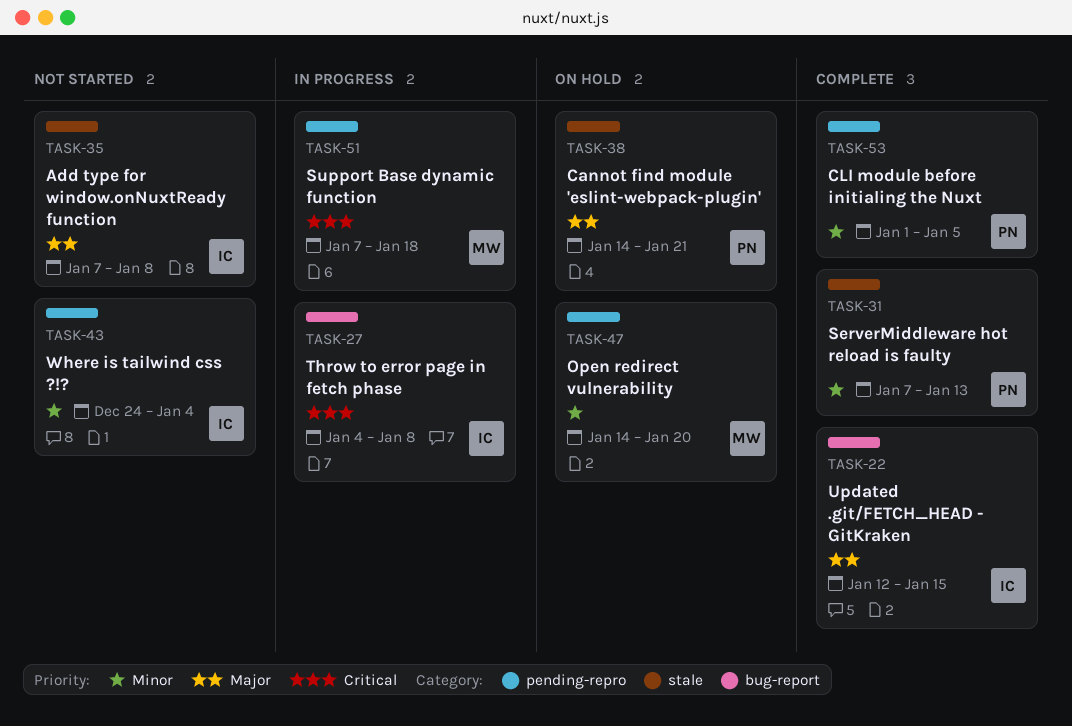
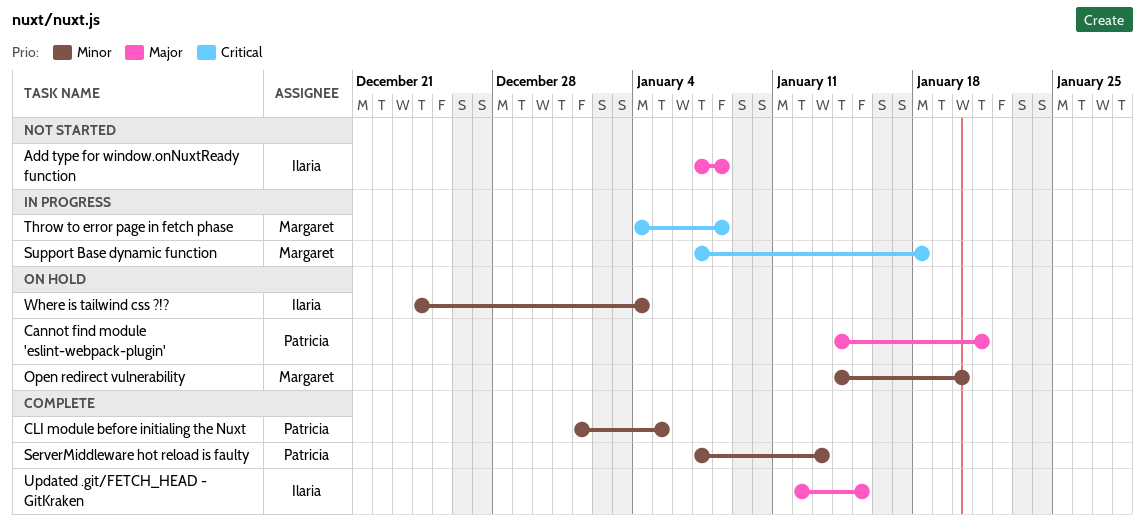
Throw to error page in fetch phase, owner: Ilaria -> Margaret
Where is tailwind css ?!?, status: Not started -> On hold

